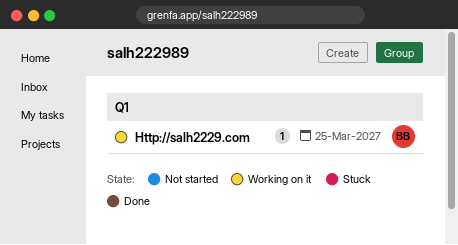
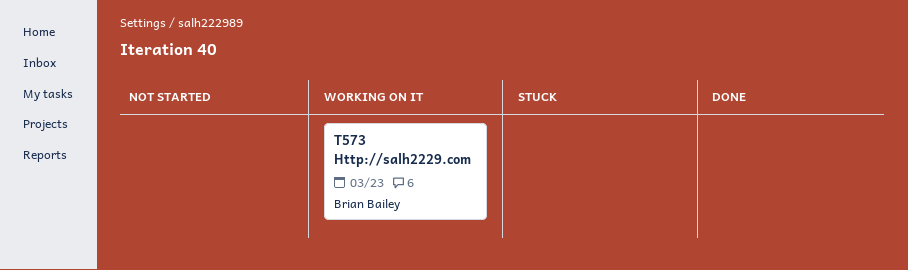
Http://salh2229.com, due: Mar 25 -> Mar 23

